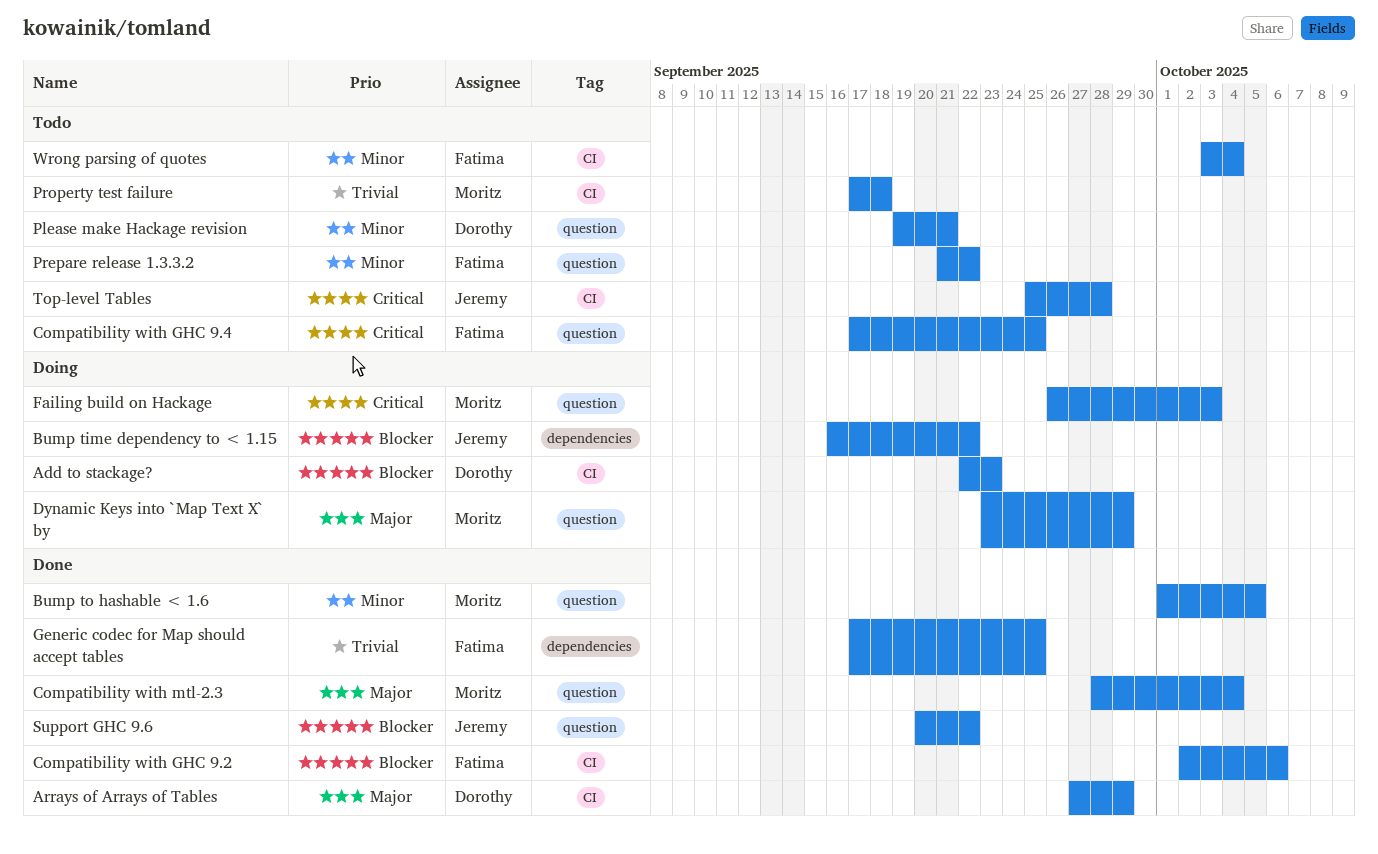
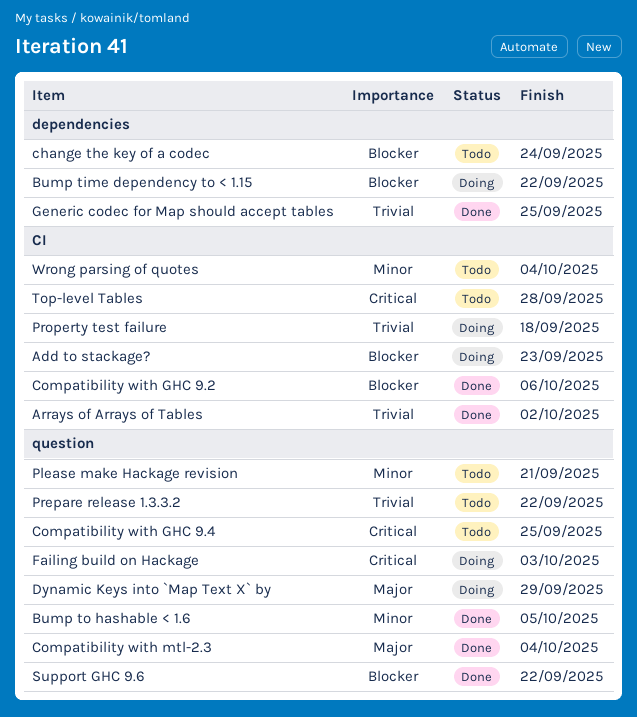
Arrays of Arrays of Tables, priority: Major -> Trivial
Arrays of Arrays of Tables, due: Sep 29 -> Oct 2
change the key of a codec: none -> present
Prepare release 1.3.3.2, priority: Minor -> Trivial
Property test failure, status: Todo -> Doing

